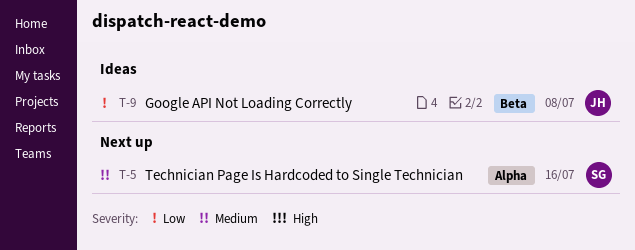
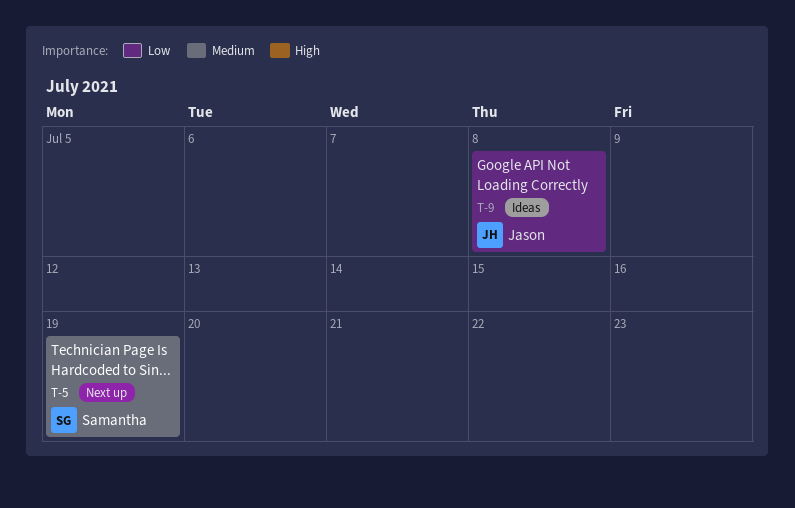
T-5, due: Jul 16 -> Jul 19

